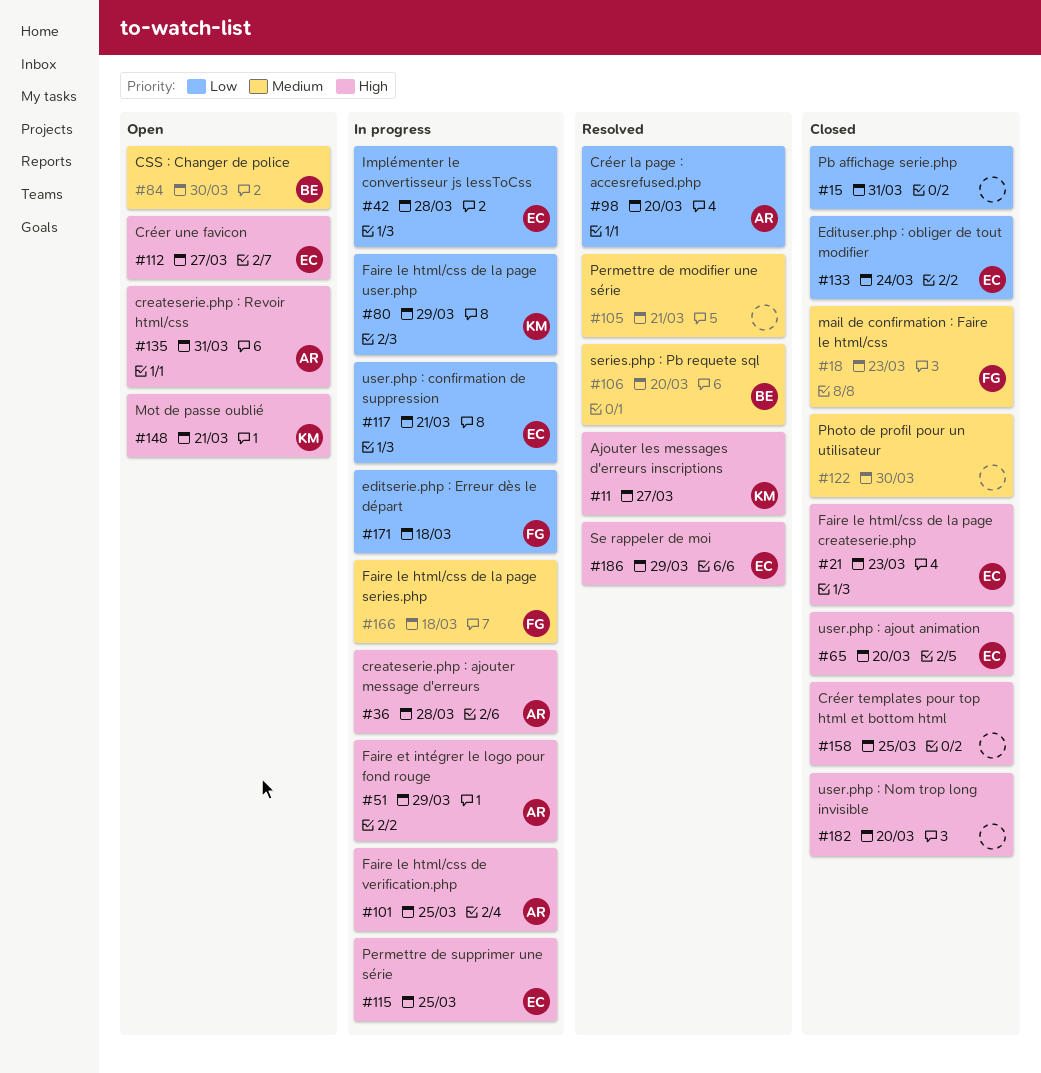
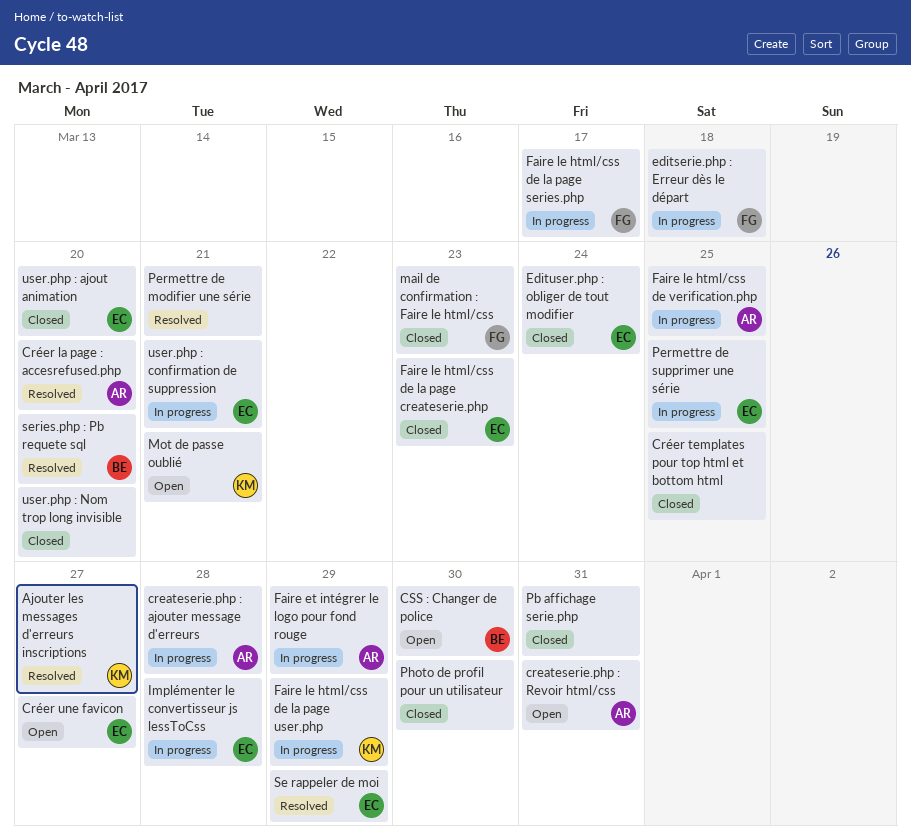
Faire le html/css de la page series.php, due: Mar 18 -> Mar 17

